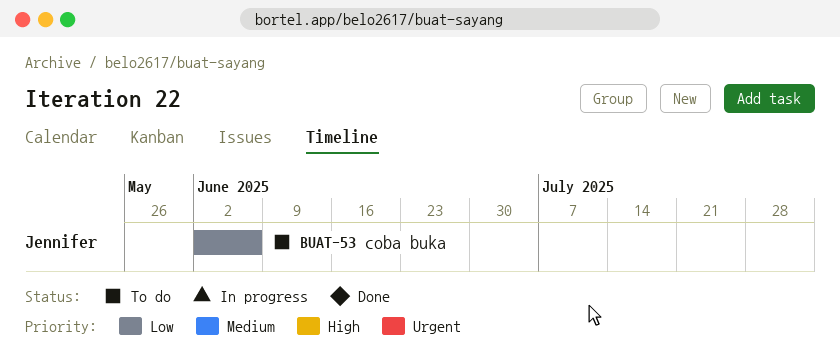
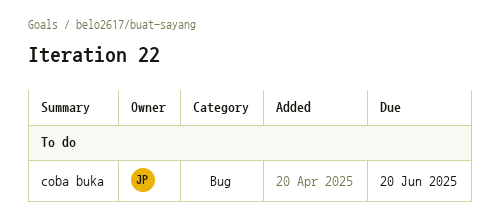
coba buka, due: Jun 6 -> Jun 20

